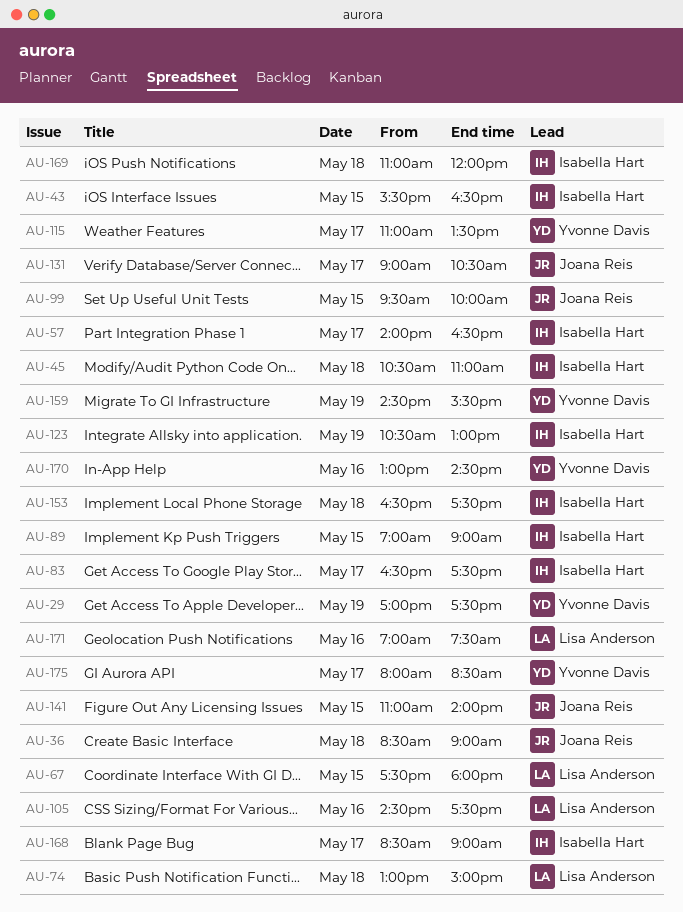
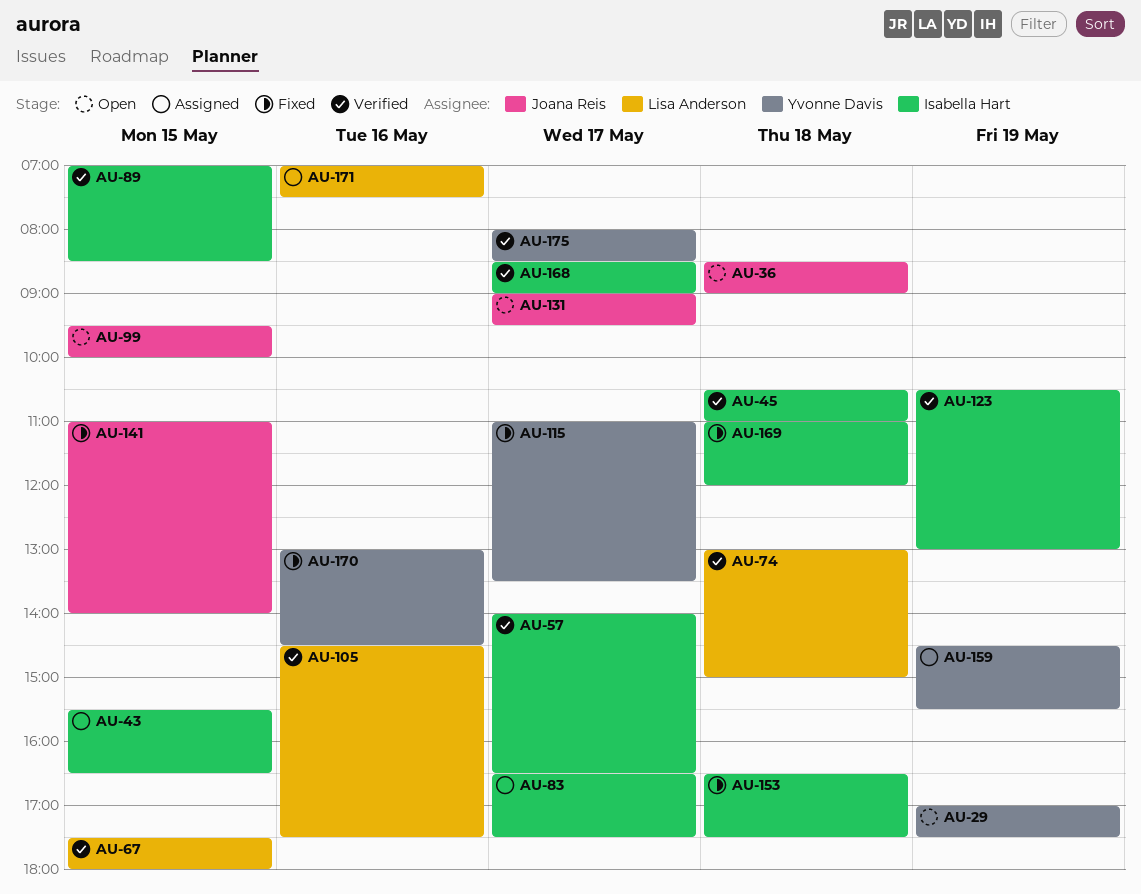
AU-89, ends: 09:00 -> 08:30
AU-131, ends: 10:30 -> 09:30

